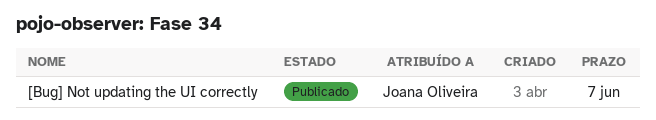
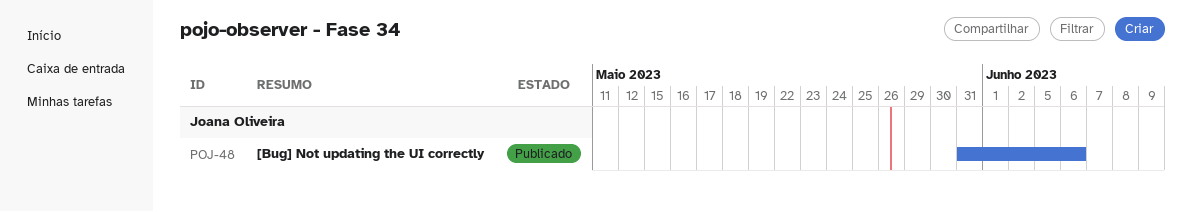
[Bug] Not updating the UI correctly, due: Jun 7 -> Jun 6

